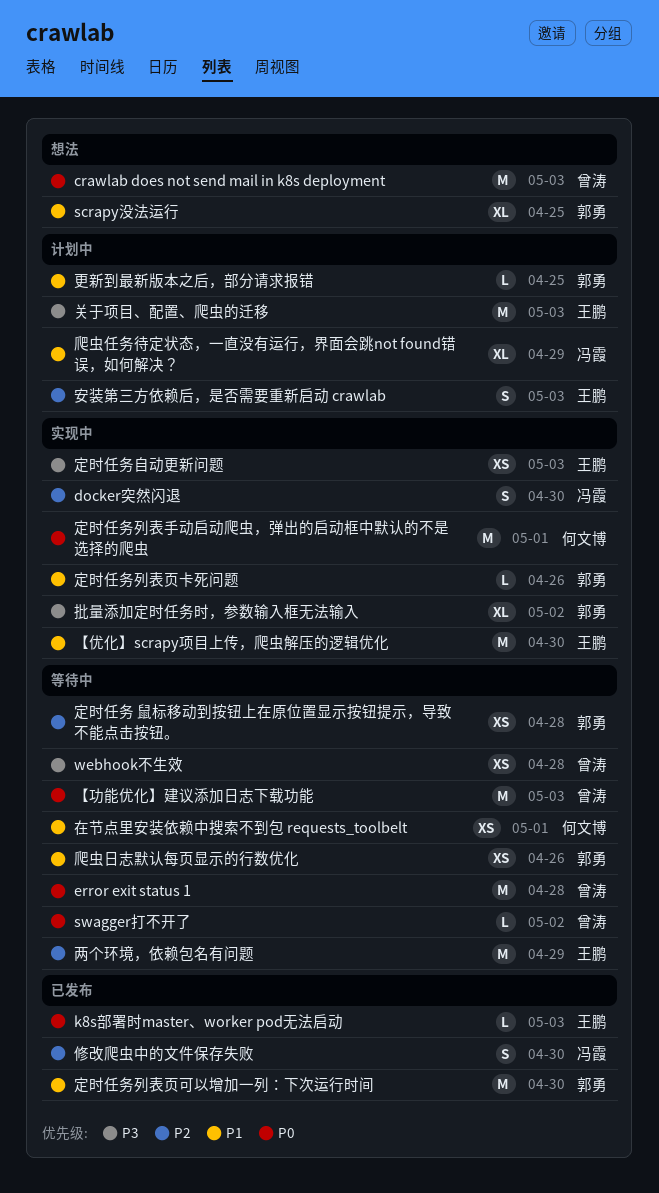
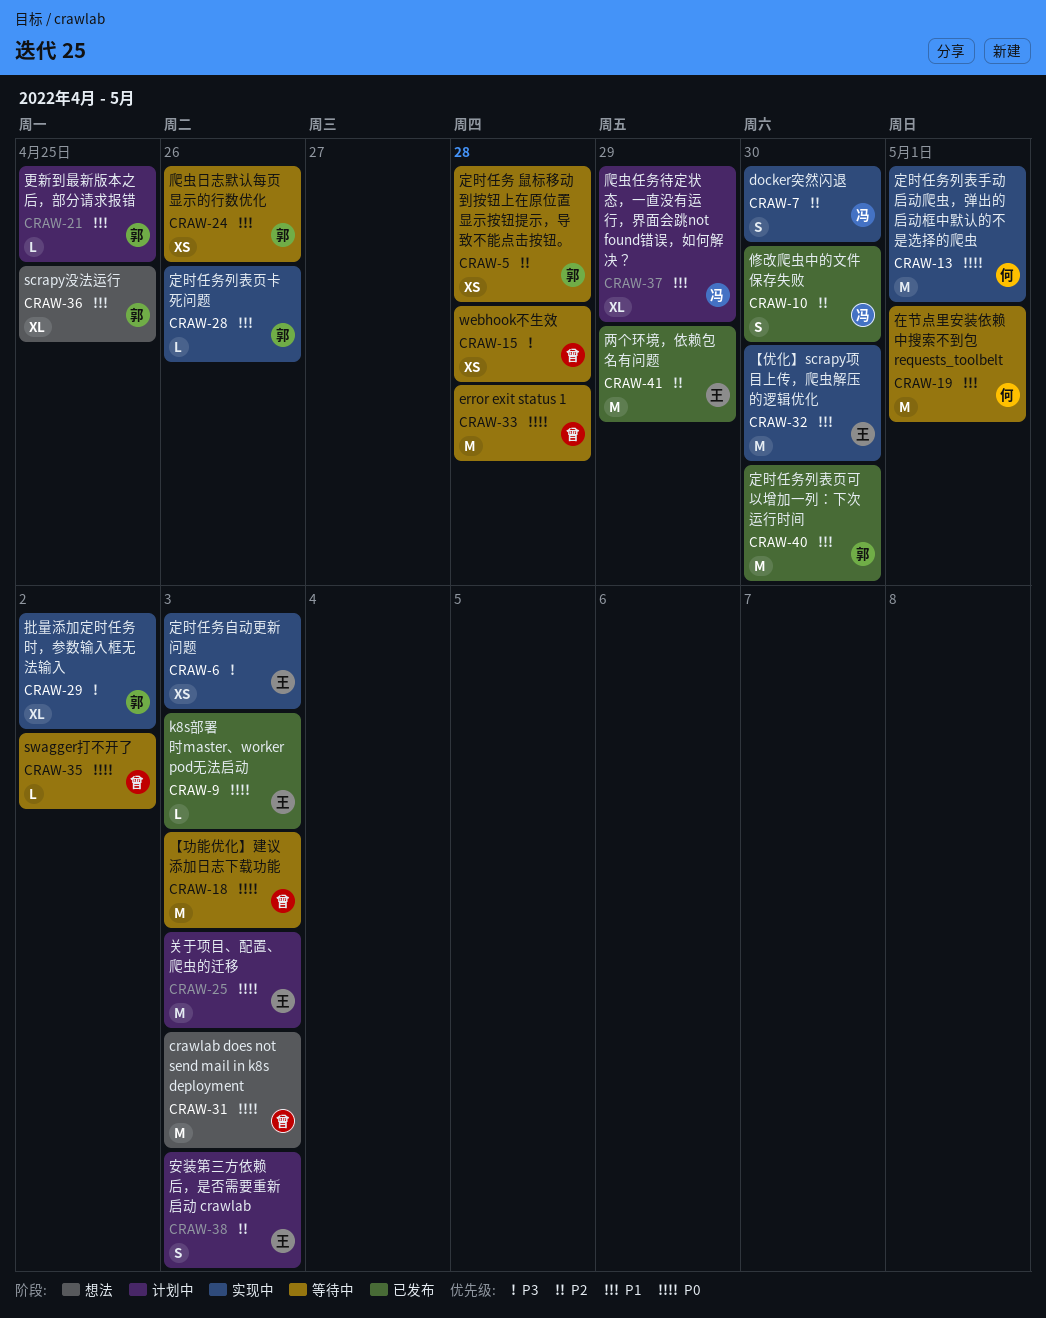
两个环境，依赖包名有问题, status: 等待中 -> 已发布
关于项目、配置、爬虫的迁移, priority: P3 -> P0
在节点里安装依赖中搜索不到包 requests_toolbelt, estimate: XS -> M

